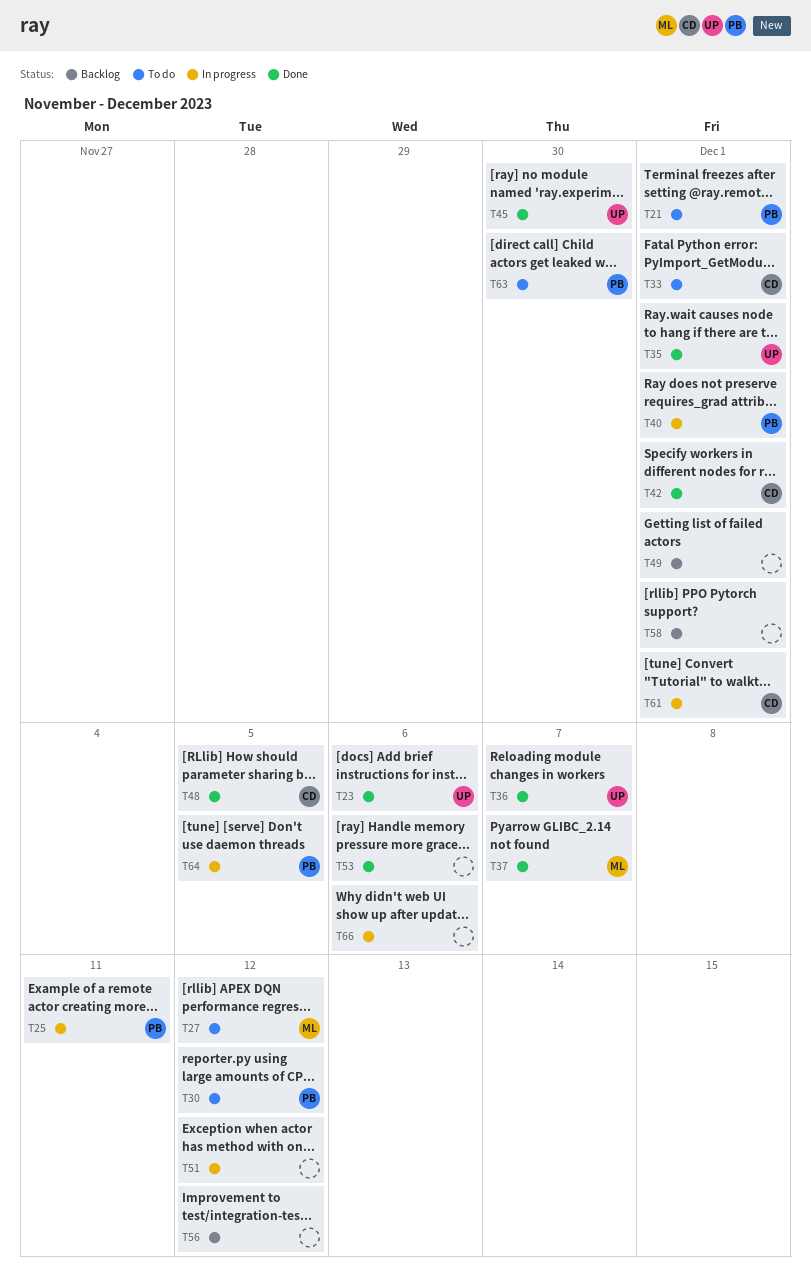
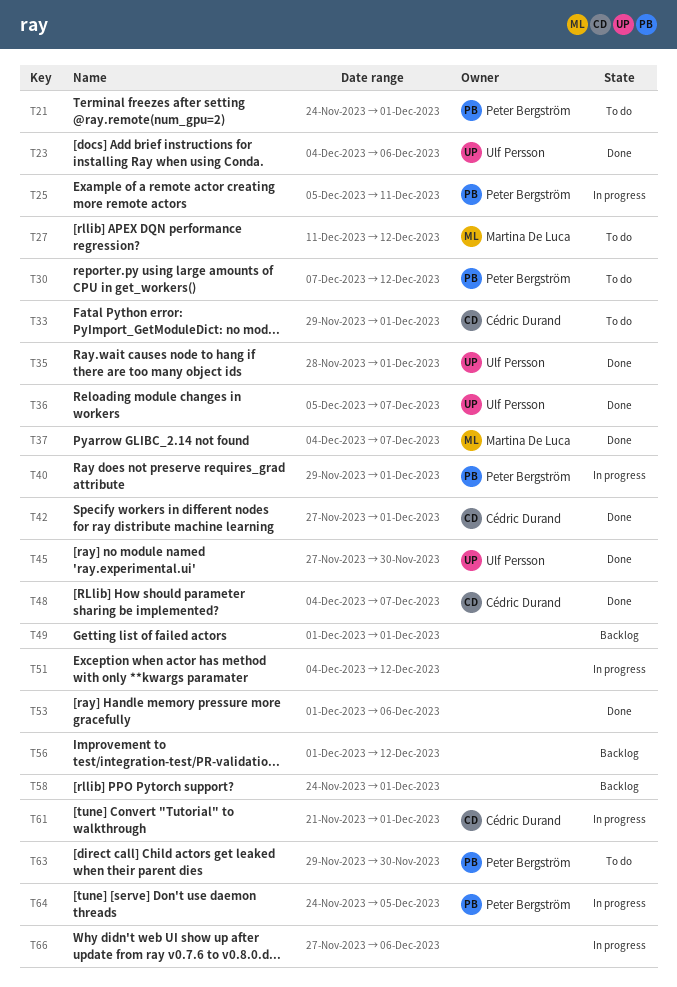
T48, due: Dec 5 -> Dec 7

